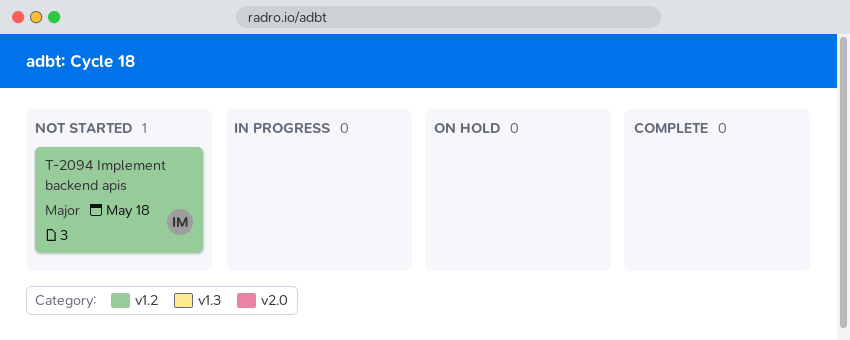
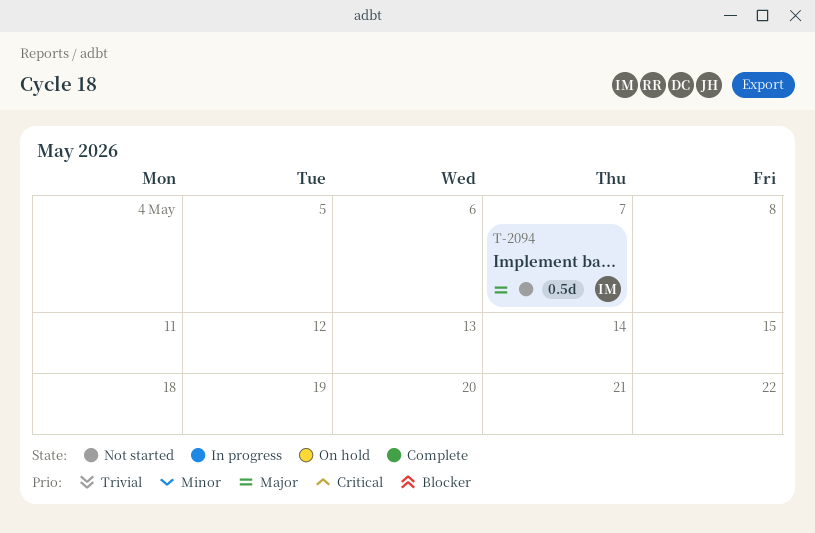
T-2094, due: May 18 -> May 7

